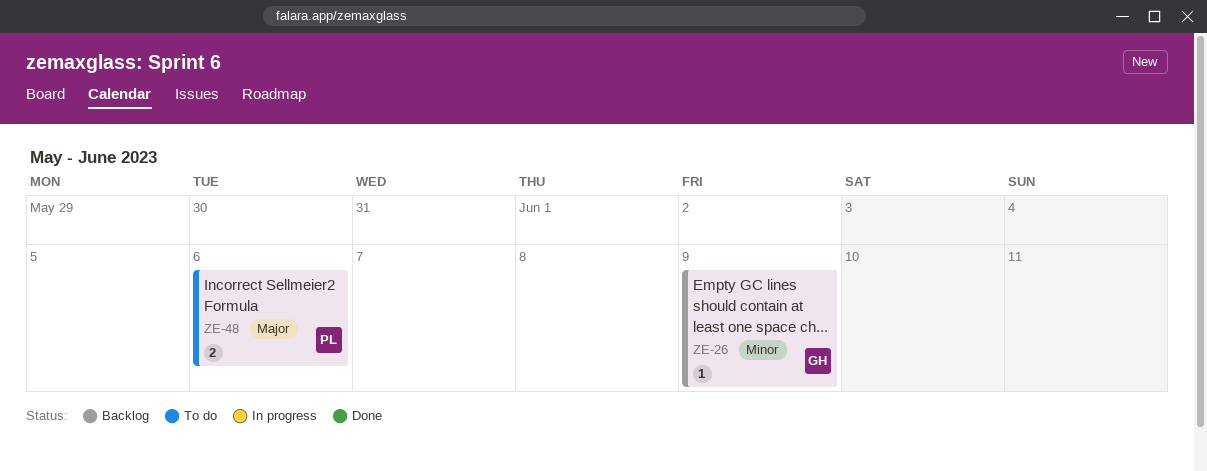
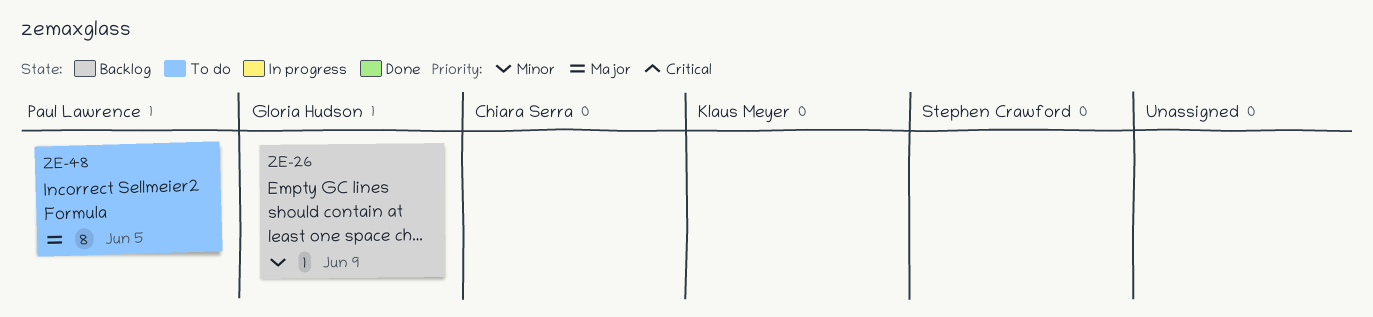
ZE-48, estimate: 2 -> 8
ZE-48, due: Jun 6 -> Jun 5

